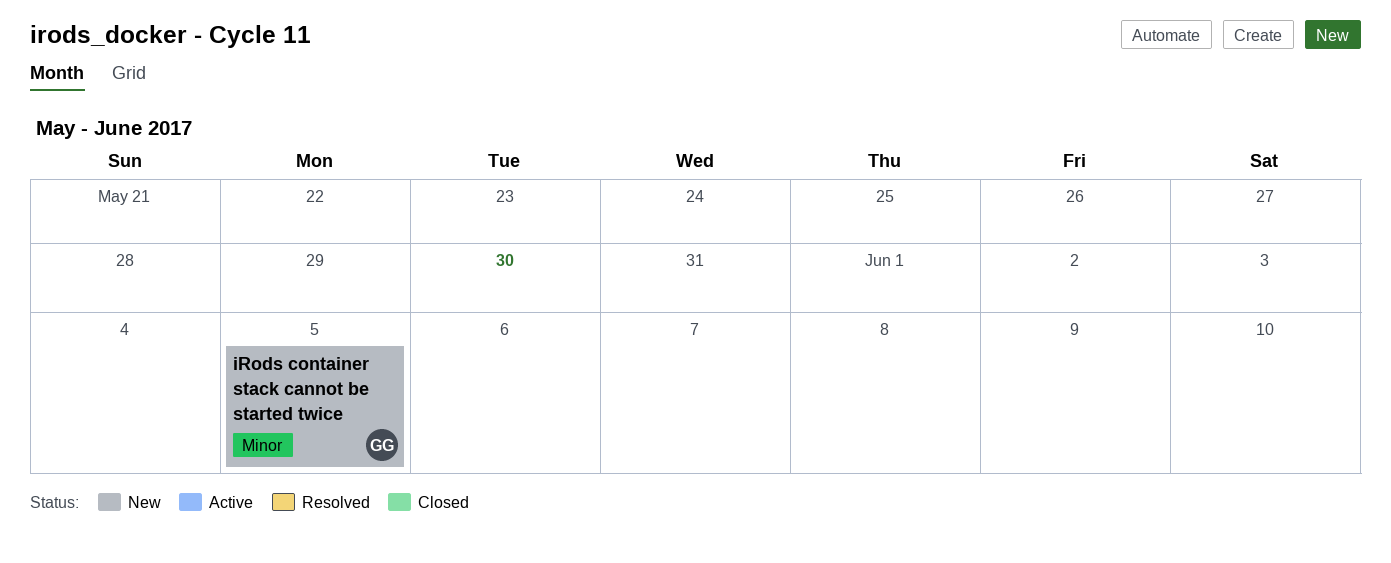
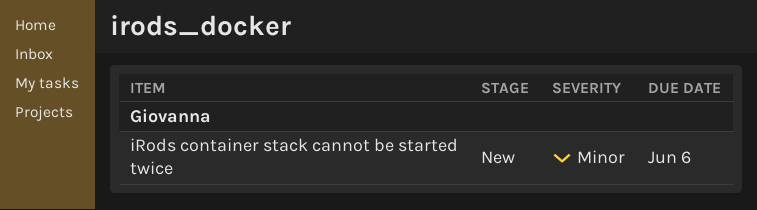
iRods container stack cannot be started twice, due: Jun 5 -> Jun 6

